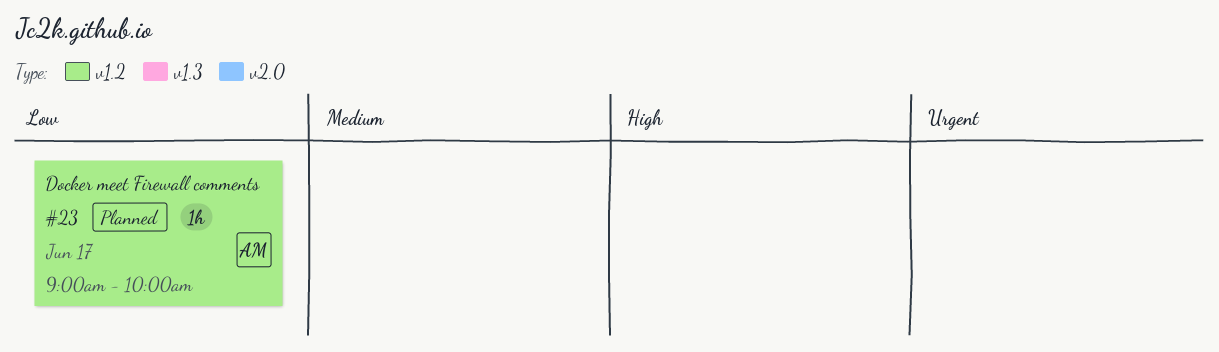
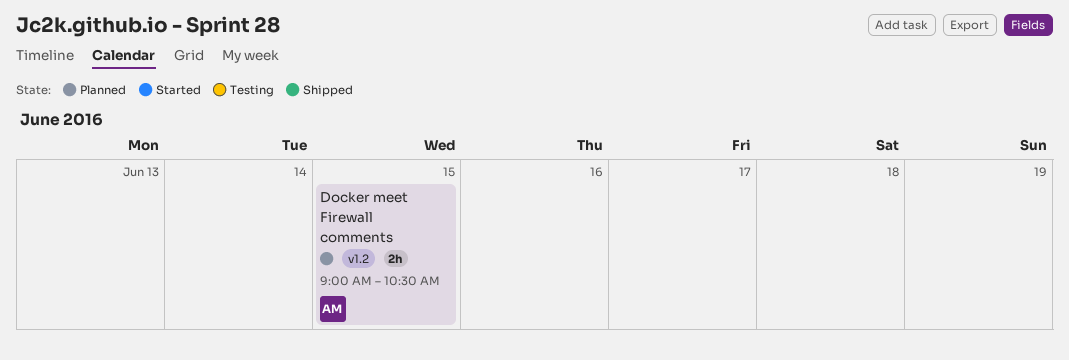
Docker meet Firewall comments, estimate: 1h -> 2h
Docker meet Firewall comments, day: Jun 17 -> Jun 15
Docker meet Firewall comments, ends: 10:00 -> 10:30

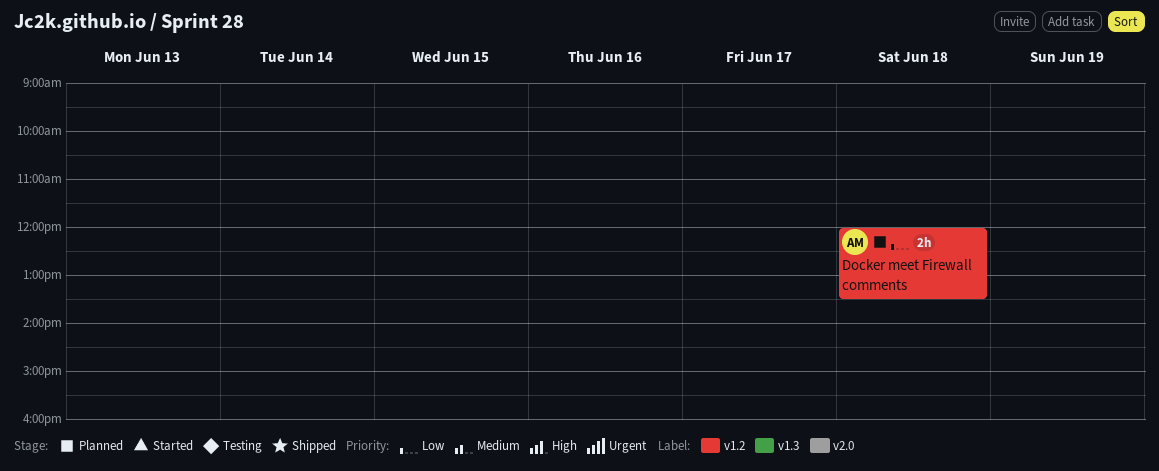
Docker meet Firewall comments, day: Jun 15 -> Jun 18
Docker meet Firewall comments, begins: 09:00 -> 12:00
Docker meet Firewall comments, ends: 10:30 -> 13:30

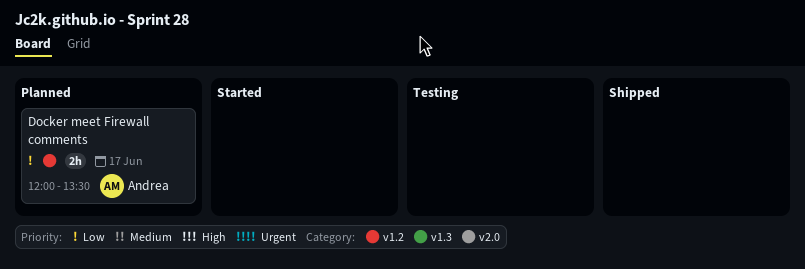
Docker meet Firewall comments, day: Jun 18 -> Jun 17

